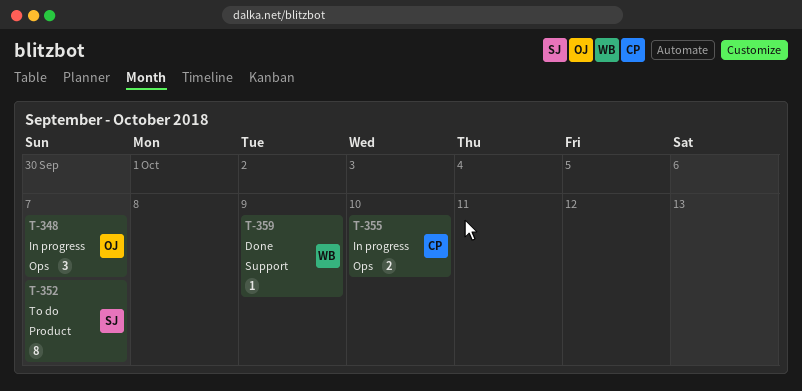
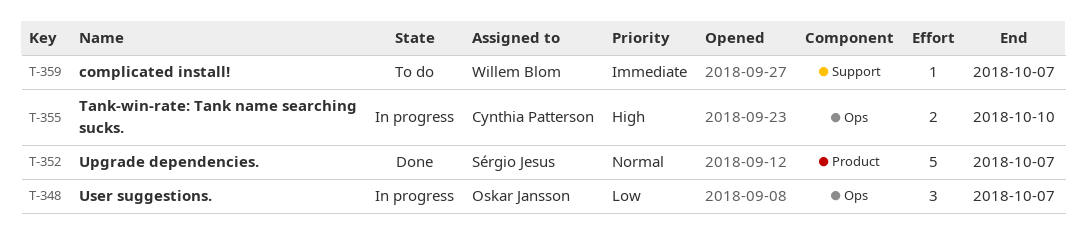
T-352, status: To do -> Done
T-352, estimate: 8 -> 5
T-359, status: Done -> To do
T-359, due: Oct 9 -> Oct 7

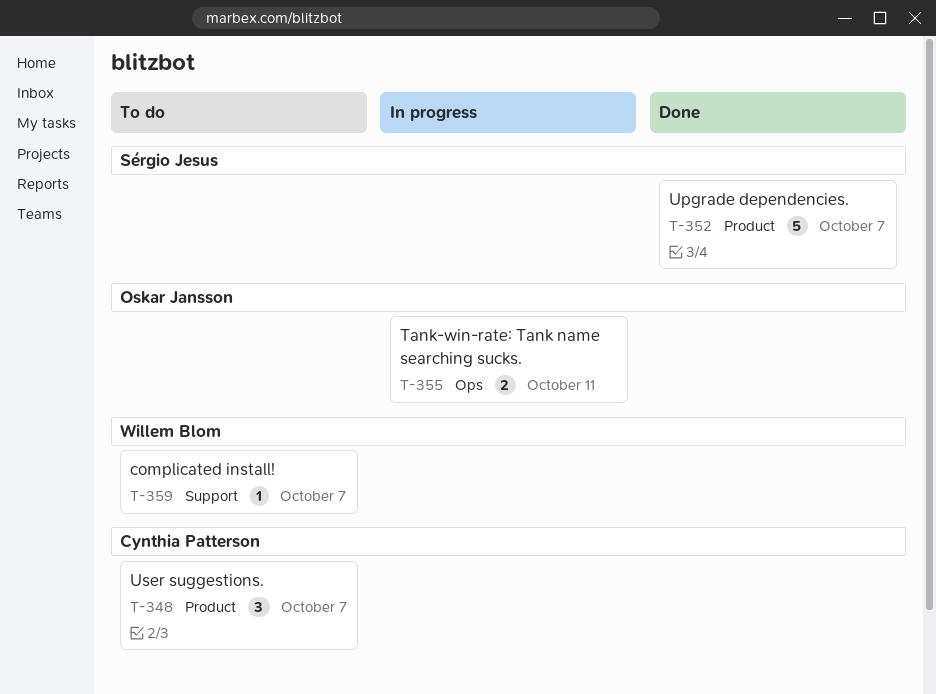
T-348, status: In progress -> To do
T-348, owner: Oskar Jansson -> Cynthia Patterson
T-348, label: Ops -> Product
T-355, owner: Cynthia Patterson -> Oskar Jansson
T-355, due: Oct 10 -> Oct 11

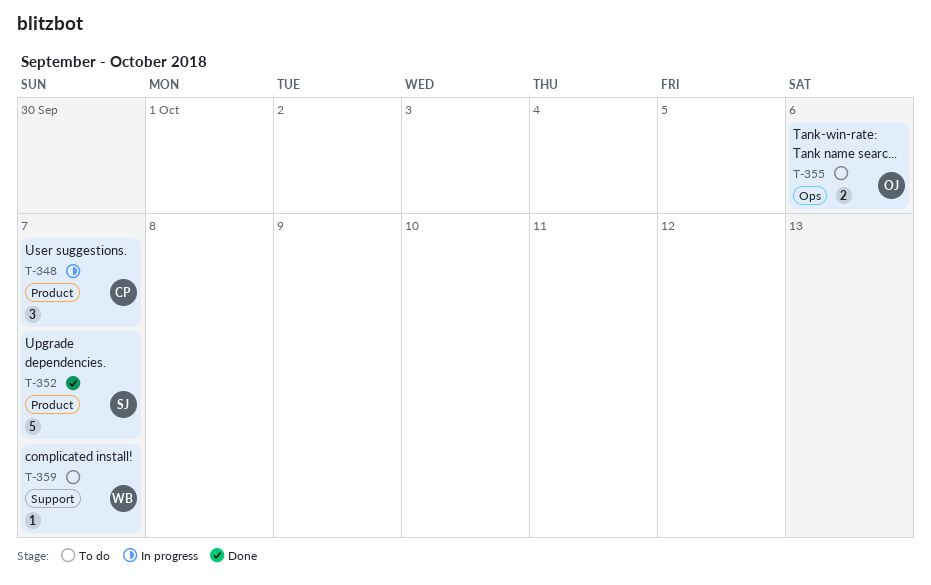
T-348, status: To do -> In progress
T-355, status: In progress -> To do
T-355, due: Oct 11 -> Oct 6

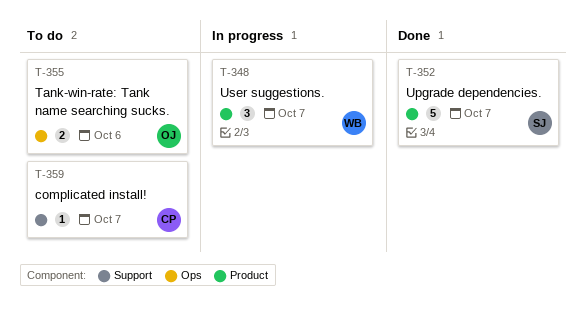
T-348, owner: CP -> WB
T-359, owner: WB -> CP

